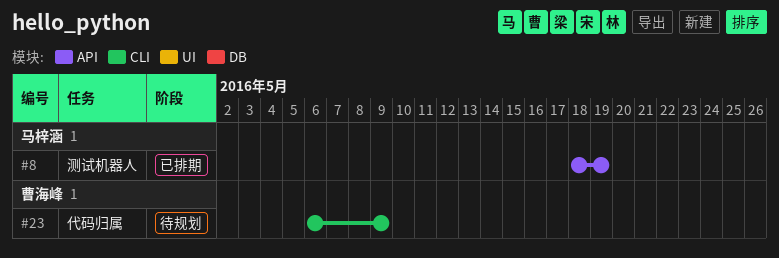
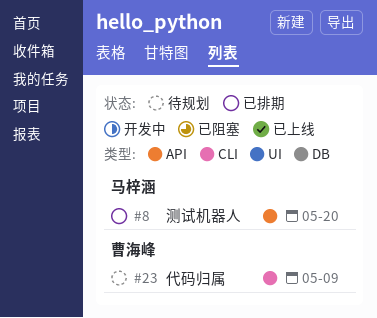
#8, due: May 19 -> May 20

